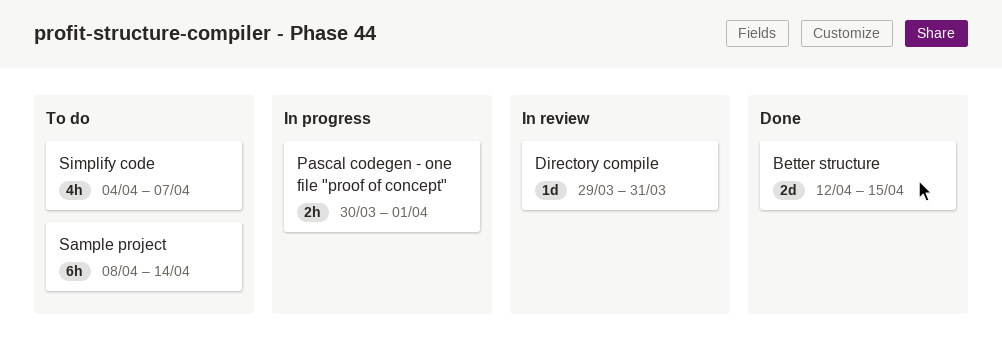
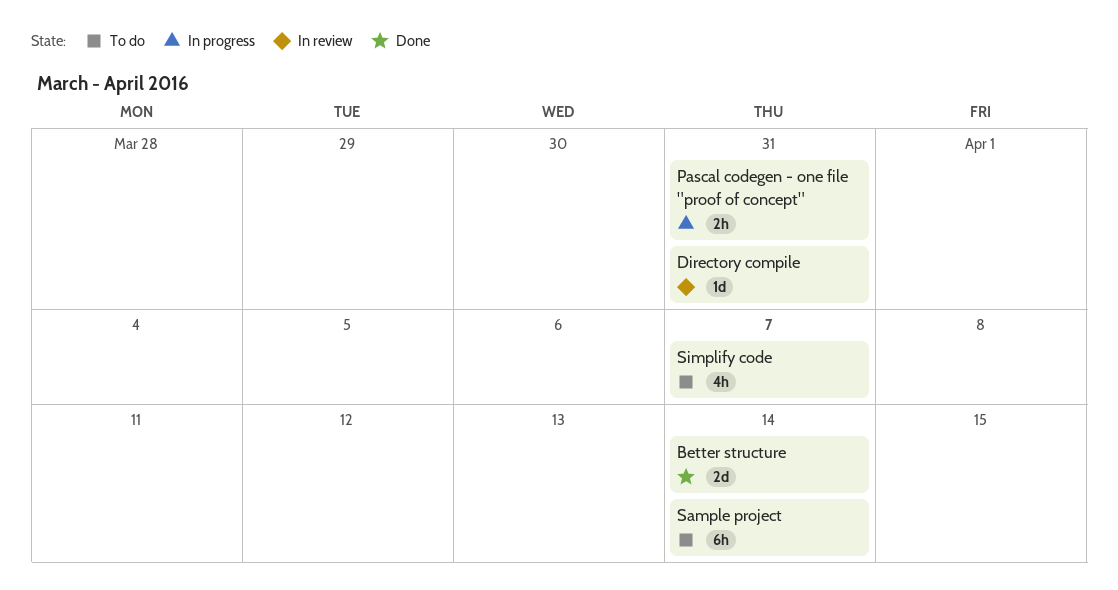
Better structure, due: Apr 15 -> Apr 14
Pascal codegen - one file "proof of concept", due: Apr 1 -> Mar 31

